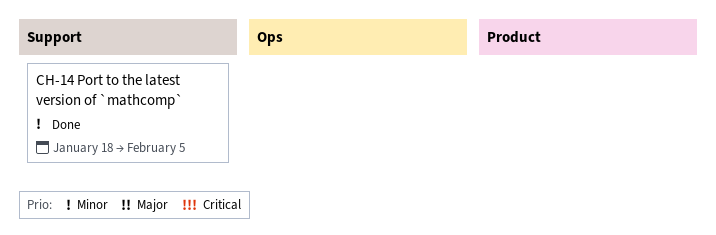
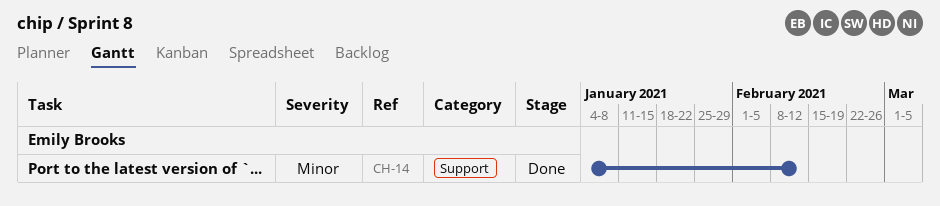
CH-14, start: Jan 18 -> Jan 4
CH-14, due: Feb 5 -> Feb 12

